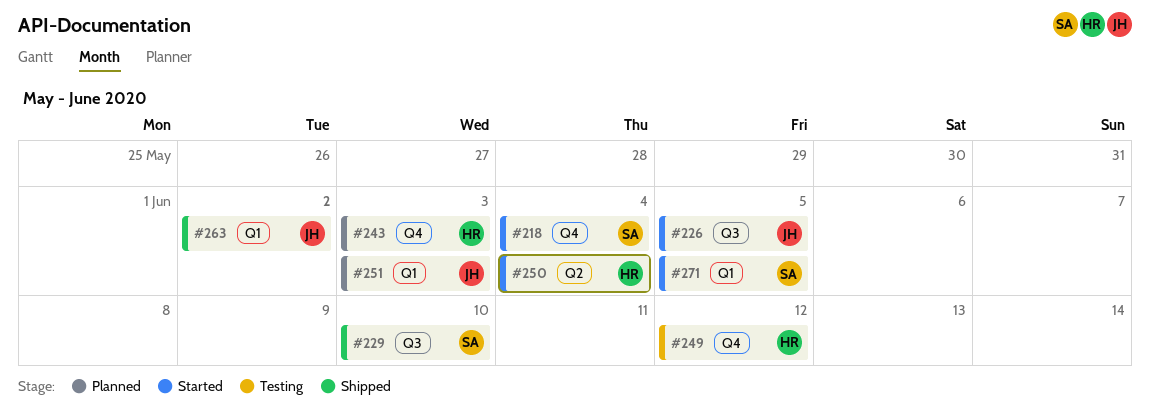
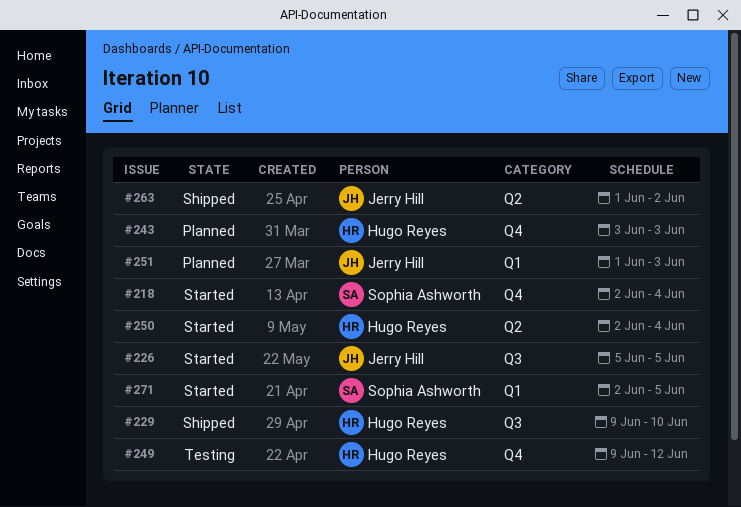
#229, owner: Sophia Ashworth -> Hugo Reyes
#263, label: Q1 -> Q2

